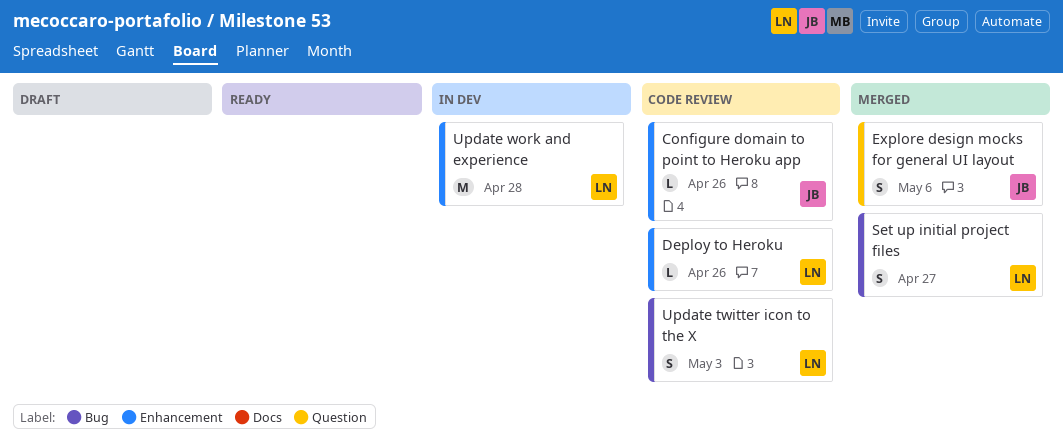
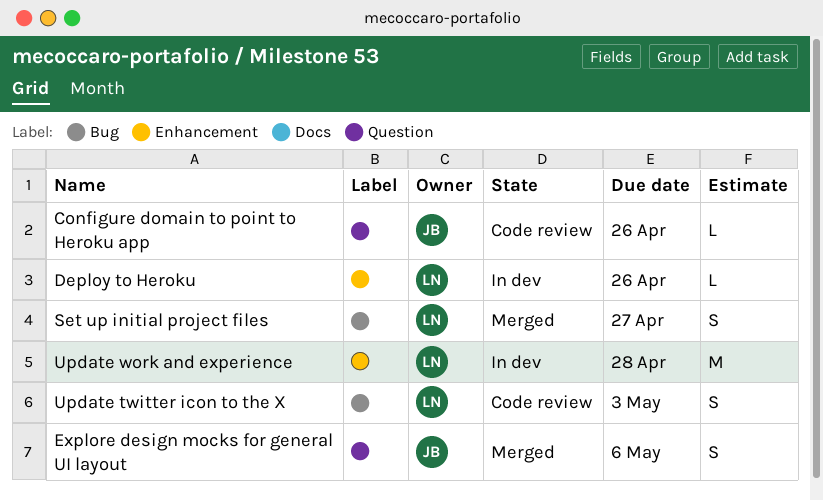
Configure domain to point to Heroku app, label: Enhancement -> Question
Deploy to Heroku, status: Code review -> In dev

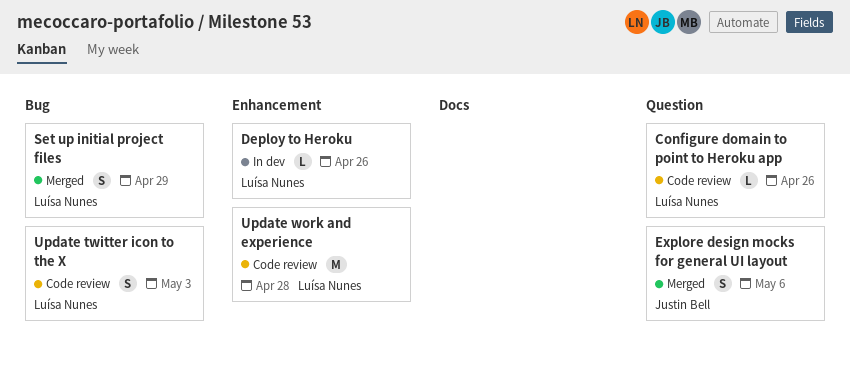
Configure domain to point to Heroku app, owner: Justin Bell -> Luísa Nunes
Set up initial project files, due: Apr 27 -> Apr 29
Update work and experience, status: In dev -> Code review

